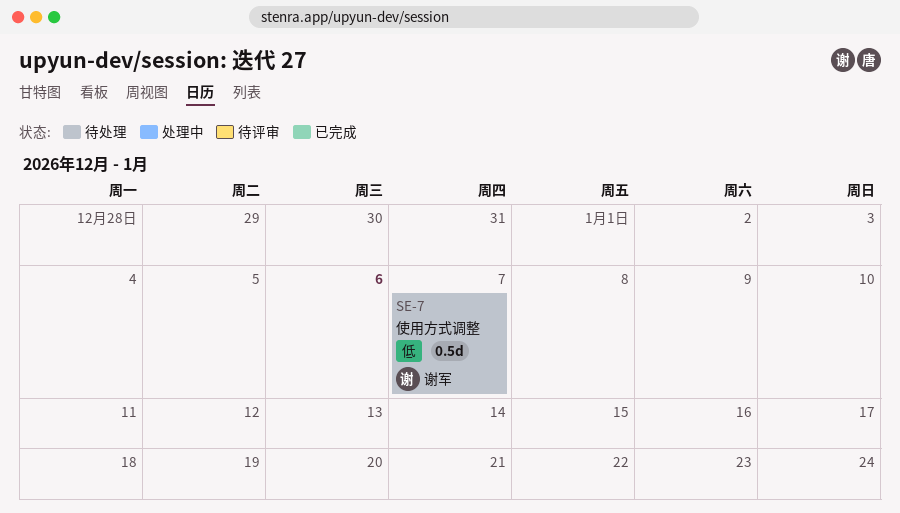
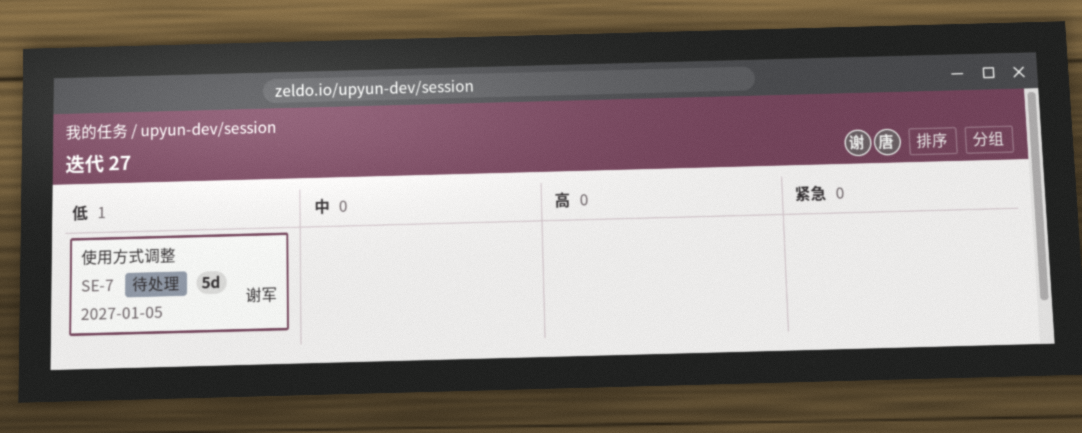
SE-7, estimate: 0.5d -> 5d
SE-7, due: Jan 7 -> Jan 5

